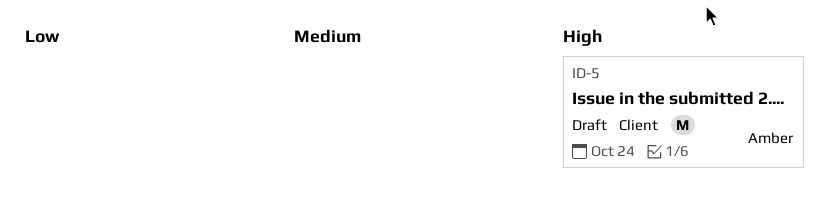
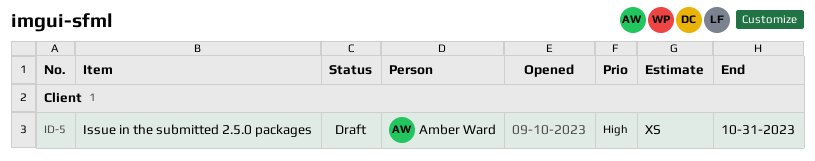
ID-5, estimate: M -> XS
ID-5, due: Oct 24 -> Oct 31

